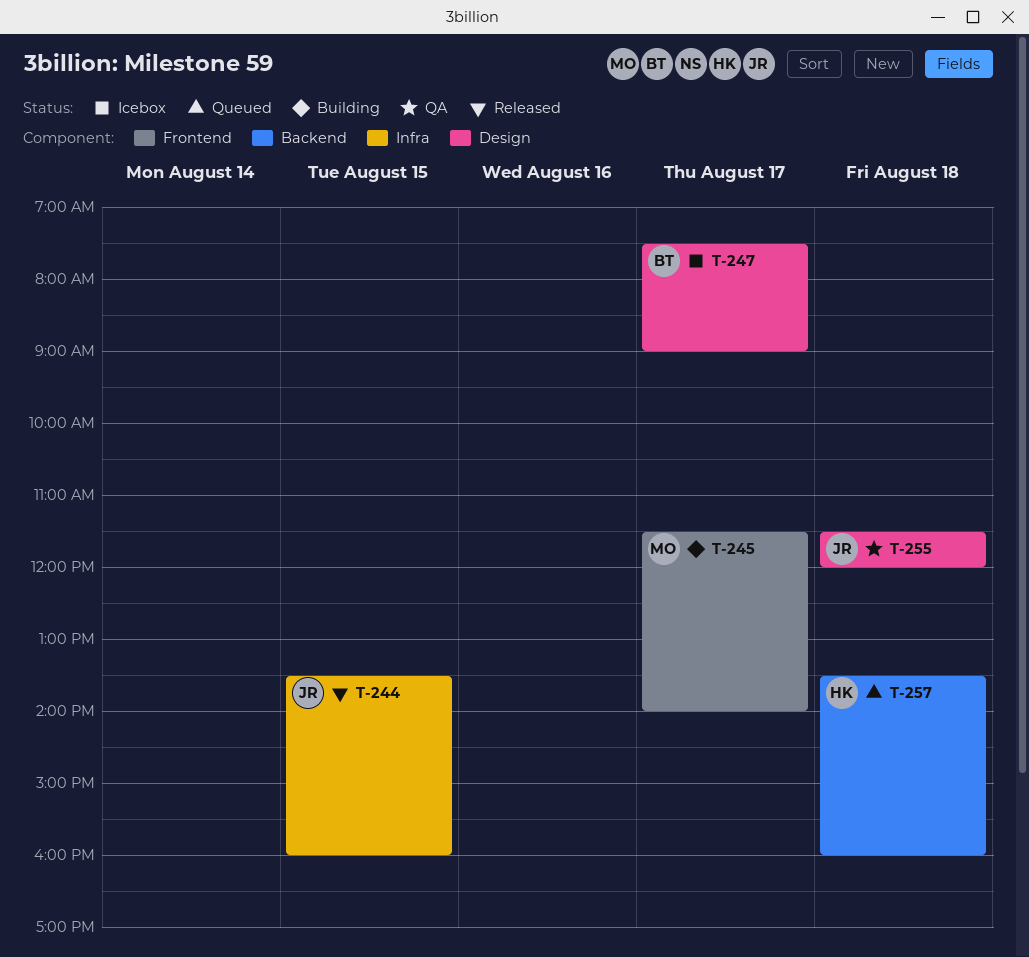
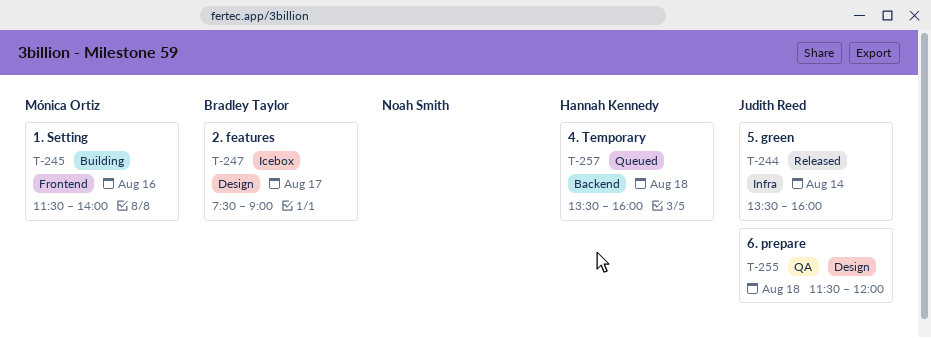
T-244, day: Aug 15 -> Aug 14
T-245, day: Aug 17 -> Aug 16

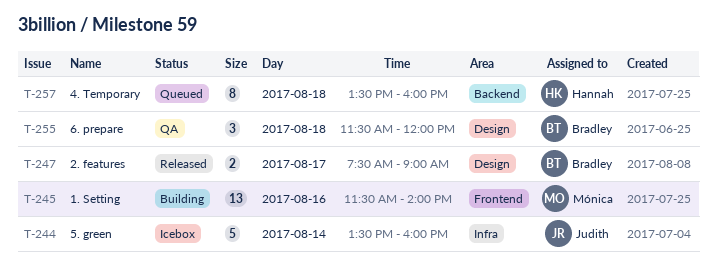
T-244, status: Released -> Icebox
T-247, status: Icebox -> Released
T-255, owner: Judith Reed -> Bradley Taylor

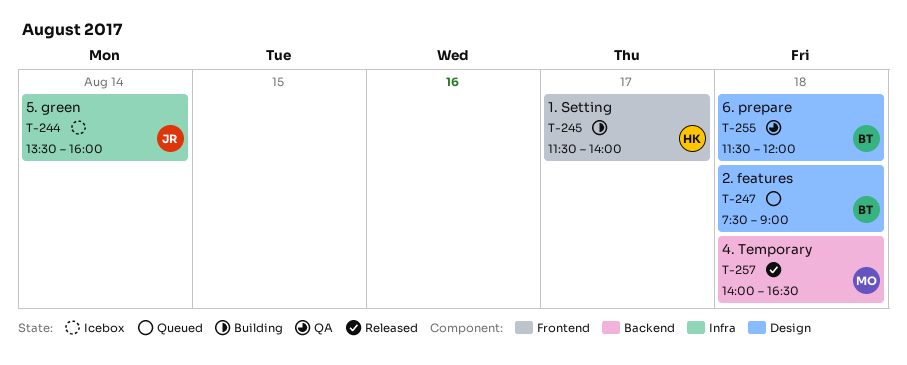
T-245, owner: Mónica -> Hannah
T-245, day: Aug 16 -> Aug 17
T-247, status: Released -> Queued
T-247, day: Aug 17 -> Aug 18
T-257, status: Queued -> Released
T-257, owner: Hannah -> Mónica
T-257, begins: 13:30 -> 14:00
T-257, ends: 16:00 -> 16:30

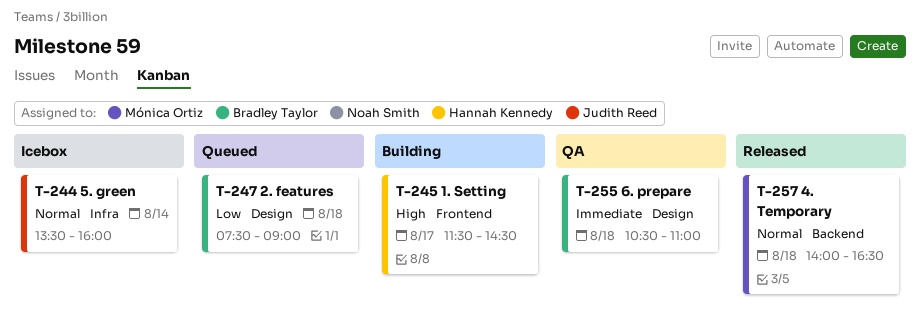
T-245, ends: 14:00 -> 14:30
T-255, begins: 11:30 -> 10:30
T-255, ends: 12:00 -> 11:00

